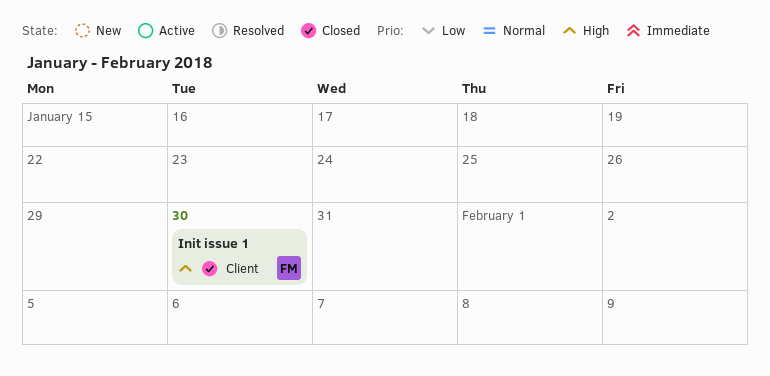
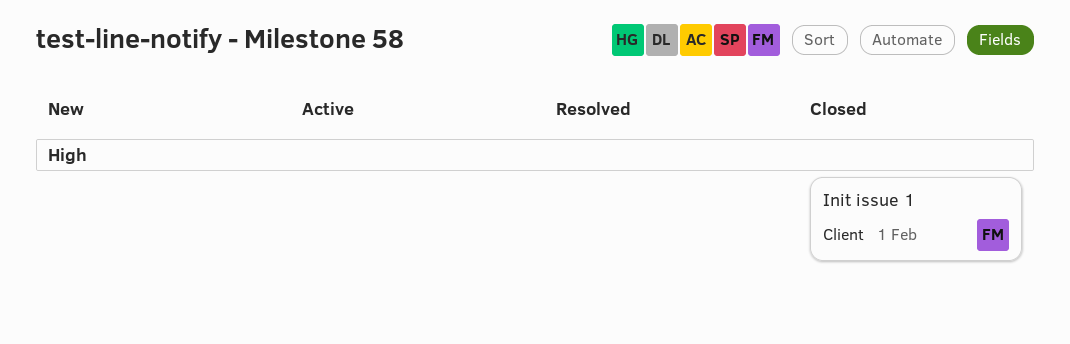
Init issue 1, due: Jan 30 -> Feb 1

